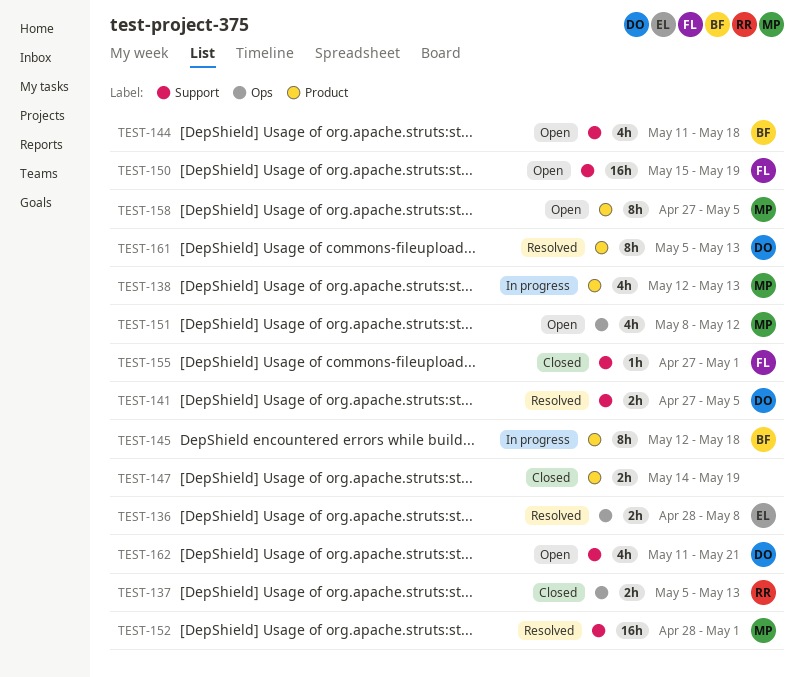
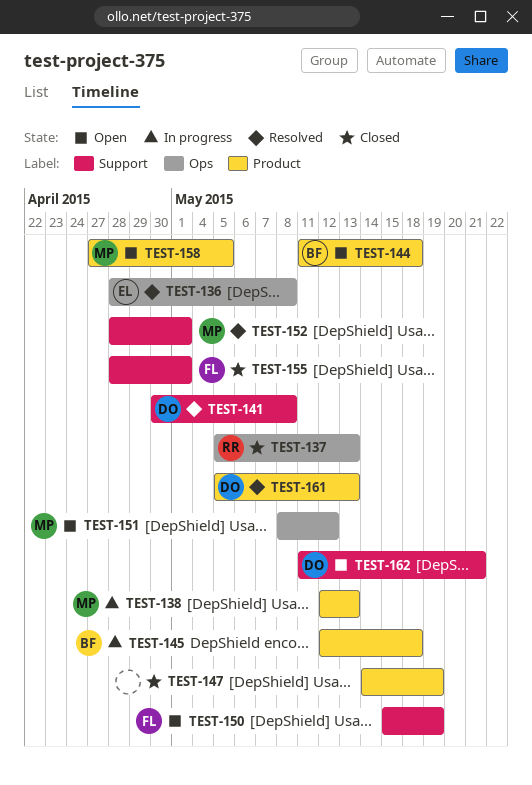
TEST-141, start: Apr 27 -> Apr 30
TEST-141, due: May 5 -> May 8
TEST-144, label: Support -> Product
TEST-155, start: Apr 27 -> Apr 28

